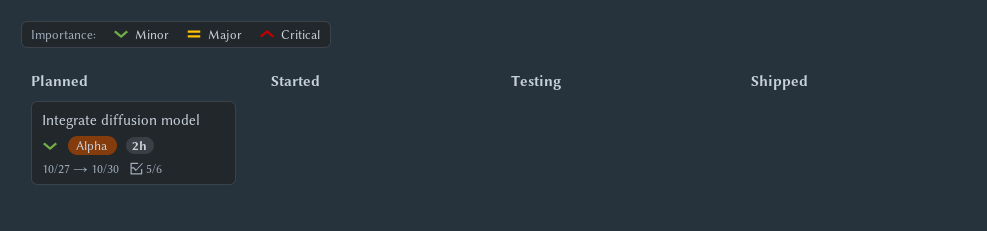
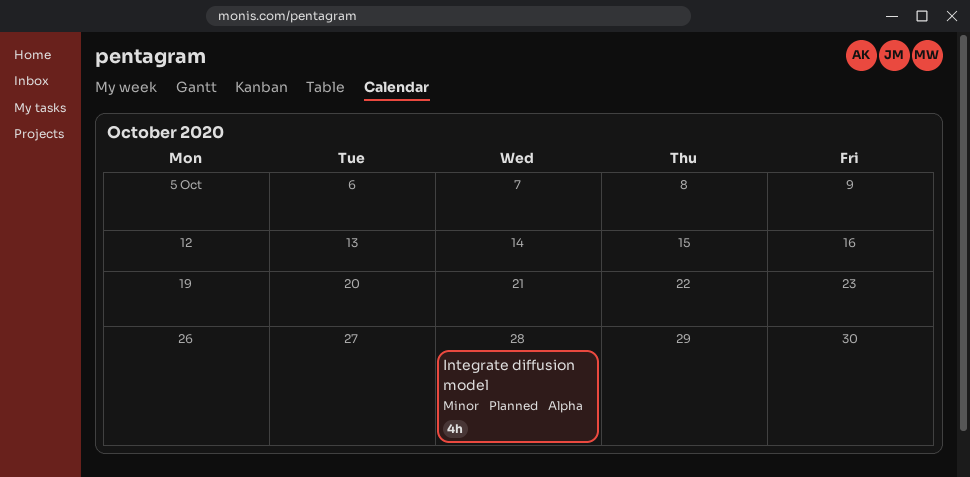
Integrate diffusion model, estimate: 2h -> 4h
Integrate diffusion model, due: Oct 30 -> Oct 28

